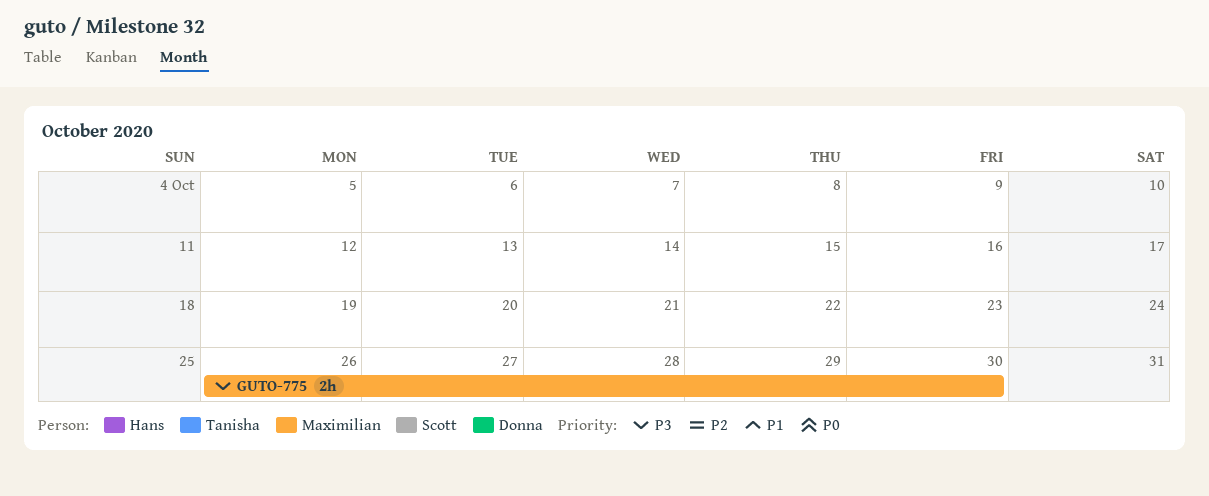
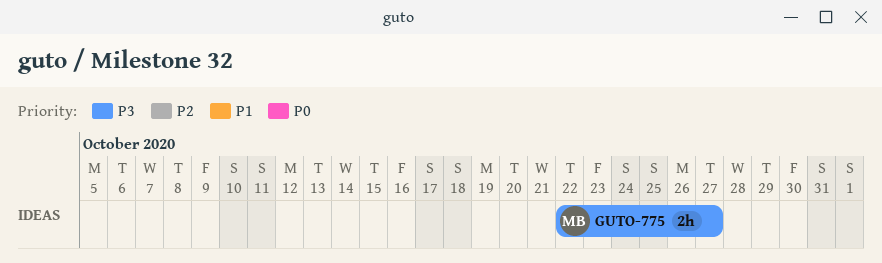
GUTO-775, start: Oct 26 -> Oct 22
GUTO-775, due: Oct 30 -> Oct 27

